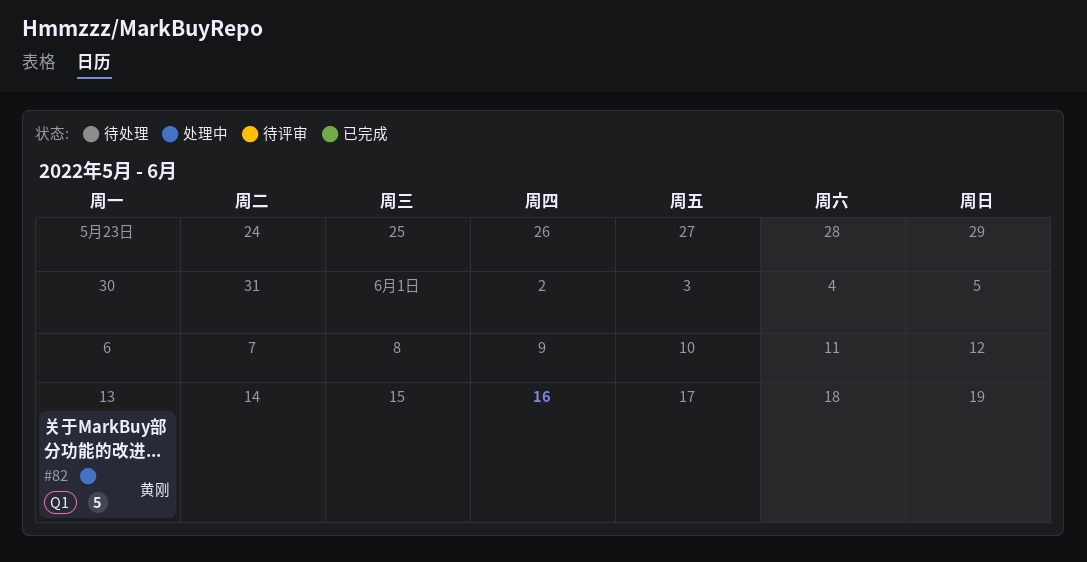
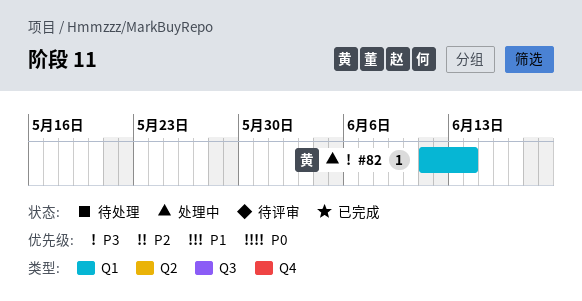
#82, estimate: 5 -> 1
#82, due: Jun 13 -> Jun 14

